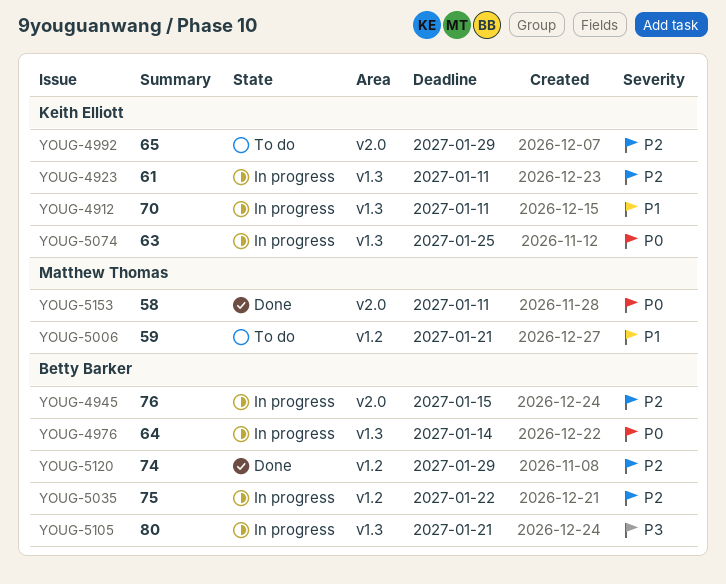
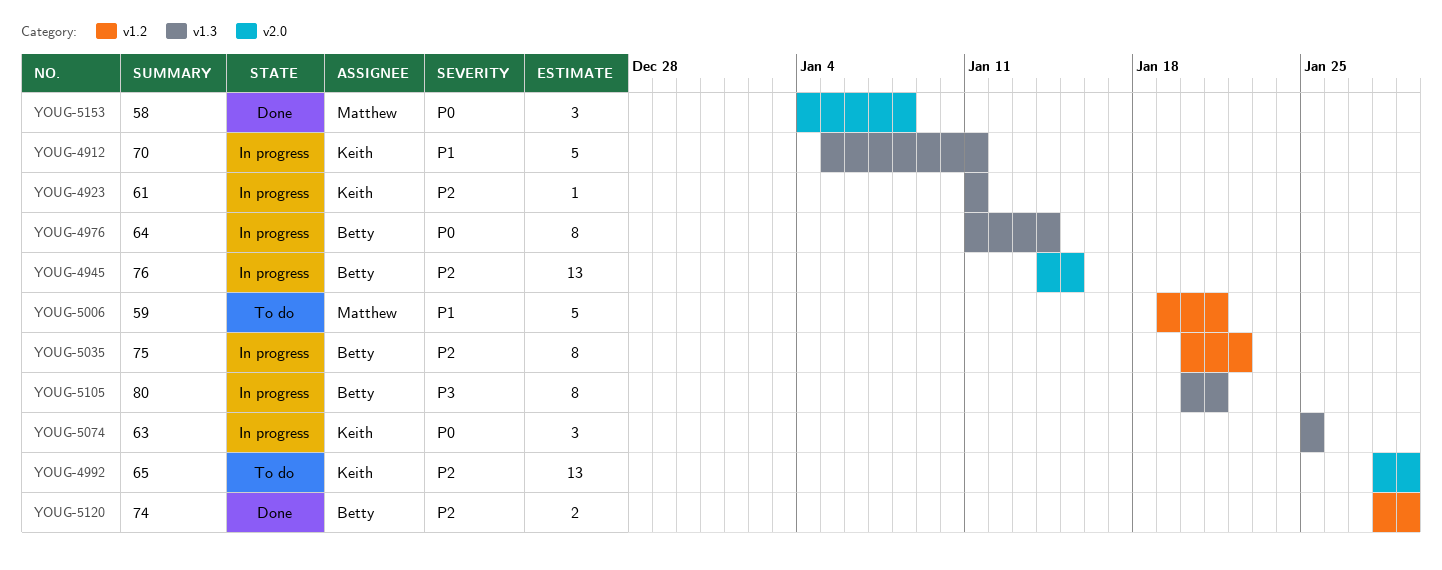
YOUG-5153, due: Jan 11 -> Jan 8

